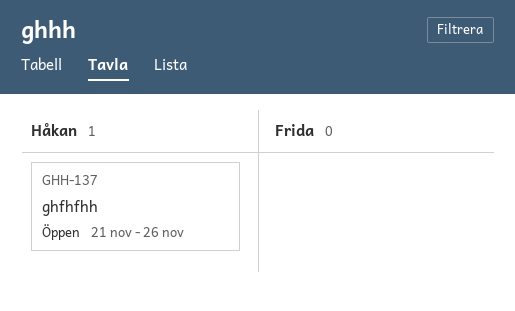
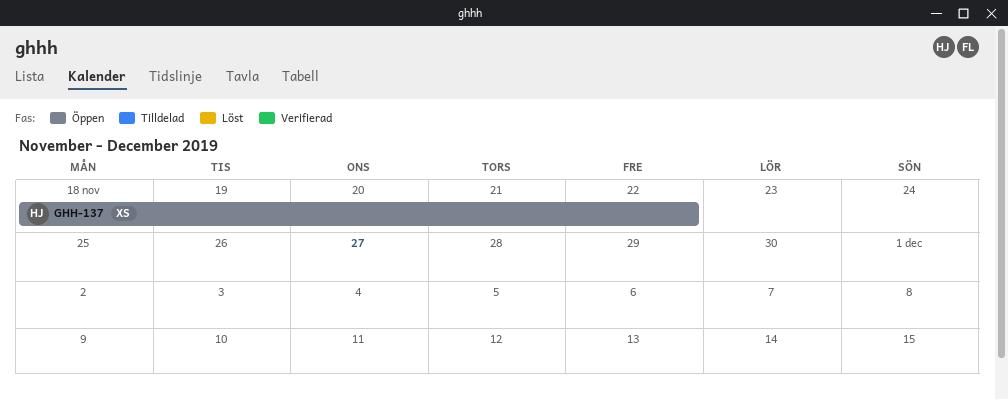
GHH-137, start: Nov 21 -> Nov 18
GHH-137, due: Nov 26 -> Nov 22

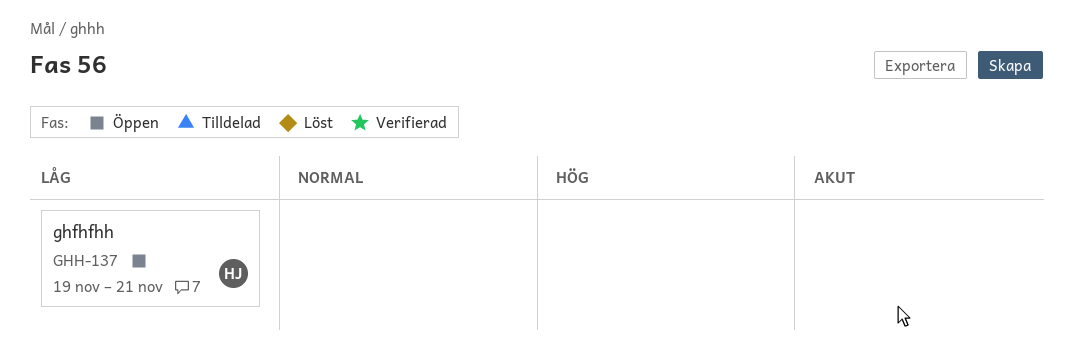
GHH-137, start: Nov 18 -> Nov 19
GHH-137, due: Nov 22 -> Nov 21

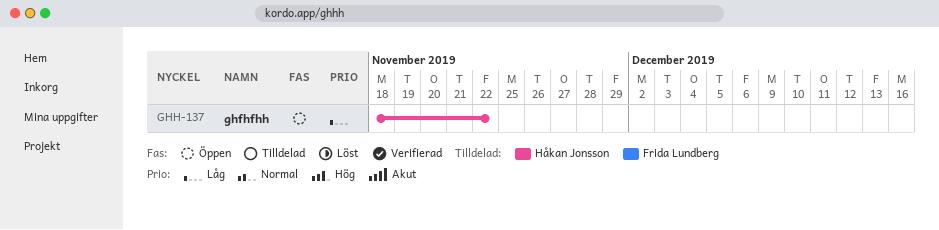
GHH-137, start: Nov 19 -> Nov 18
GHH-137, due: Nov 21 -> Nov 22

